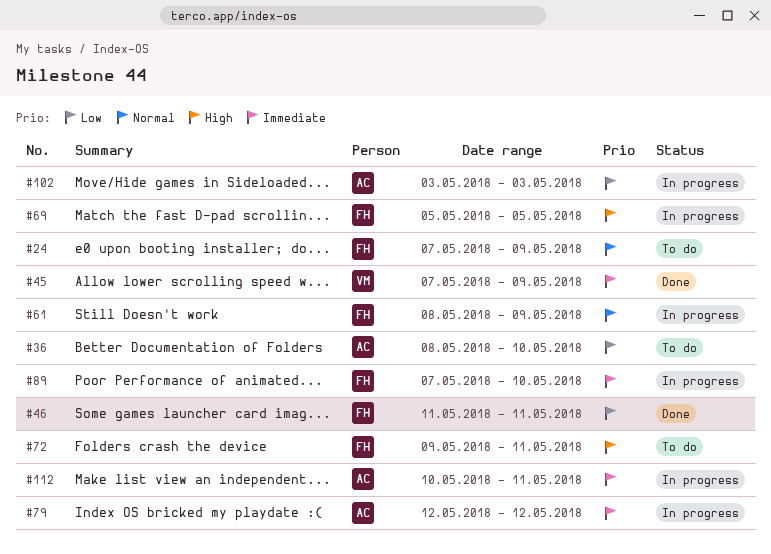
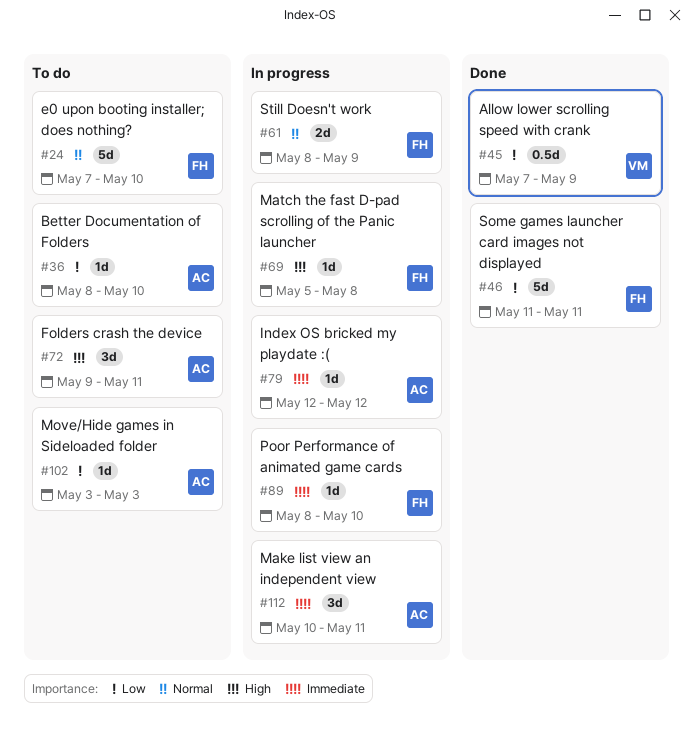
#24, due: May 9 -> May 10
#45, priority: Immediate -> Low
#69, due: May 5 -> May 8
#72, owner: FH -> AC
#89, start: May 7 -> May 8
#102, status: In progress -> To do

